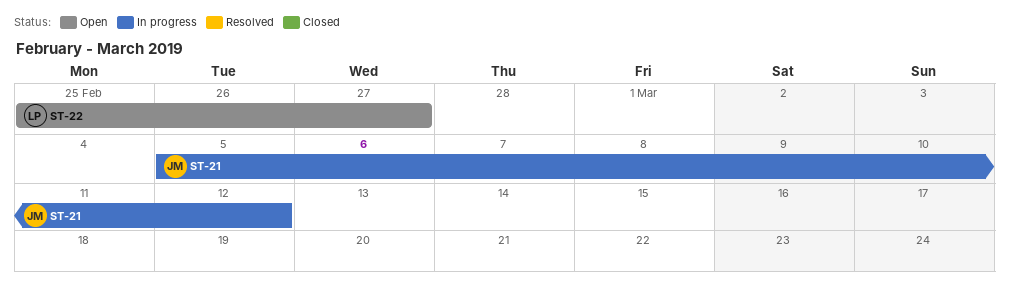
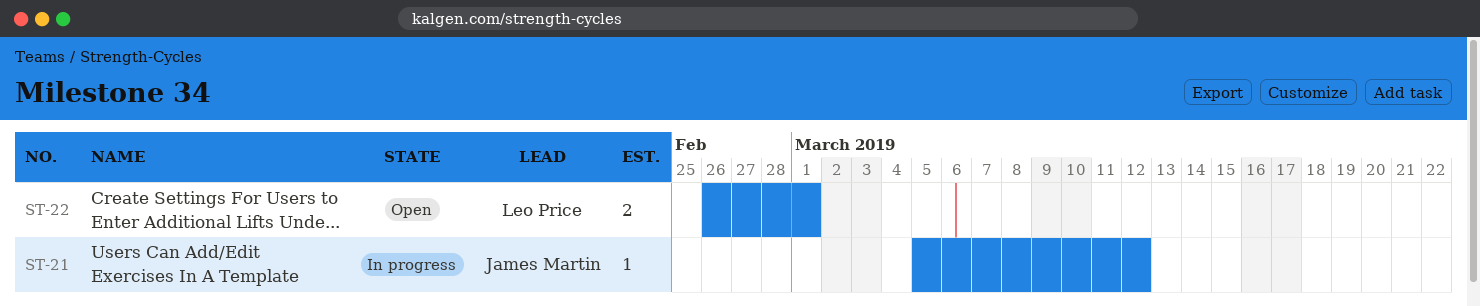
ST-22, start: Feb 25 -> Feb 26
ST-22, due: Feb 27 -> Mar 1

